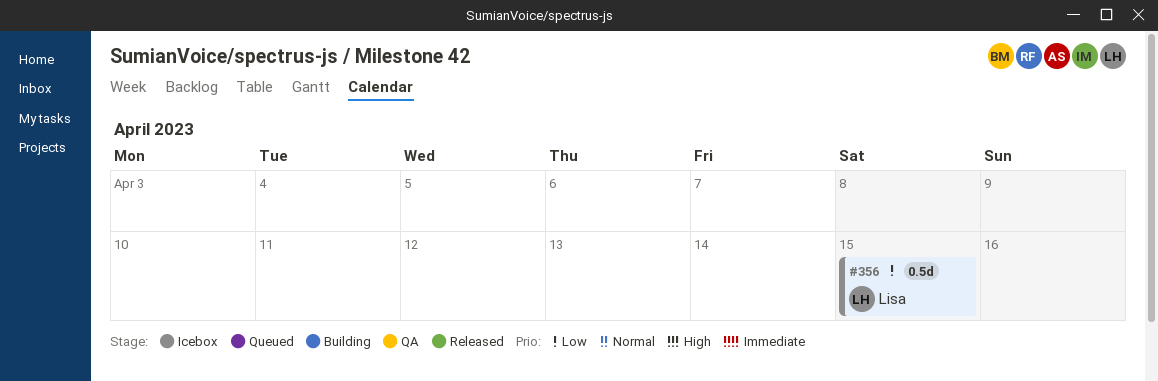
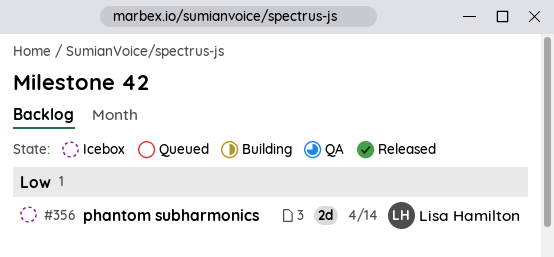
#356, estimate: 0.5d -> 2d
#356, due: Apr 15 -> Apr 14

